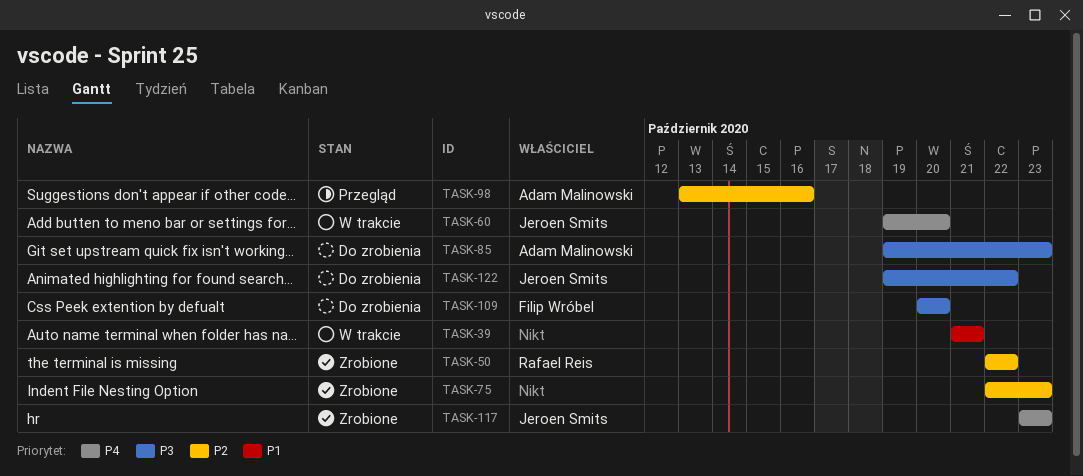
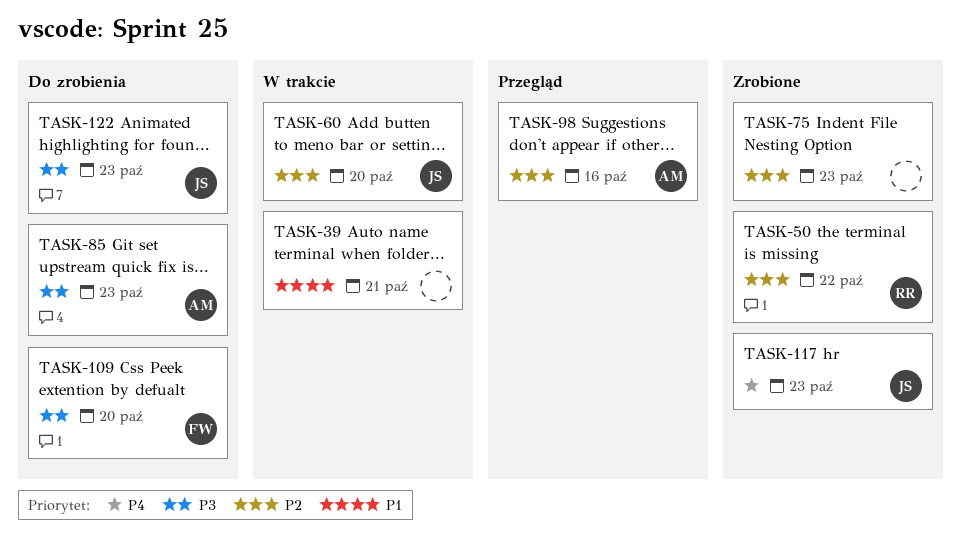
TASK-60, priority: P4 -> P2
TASK-122, due: Oct 22 -> Oct 23

